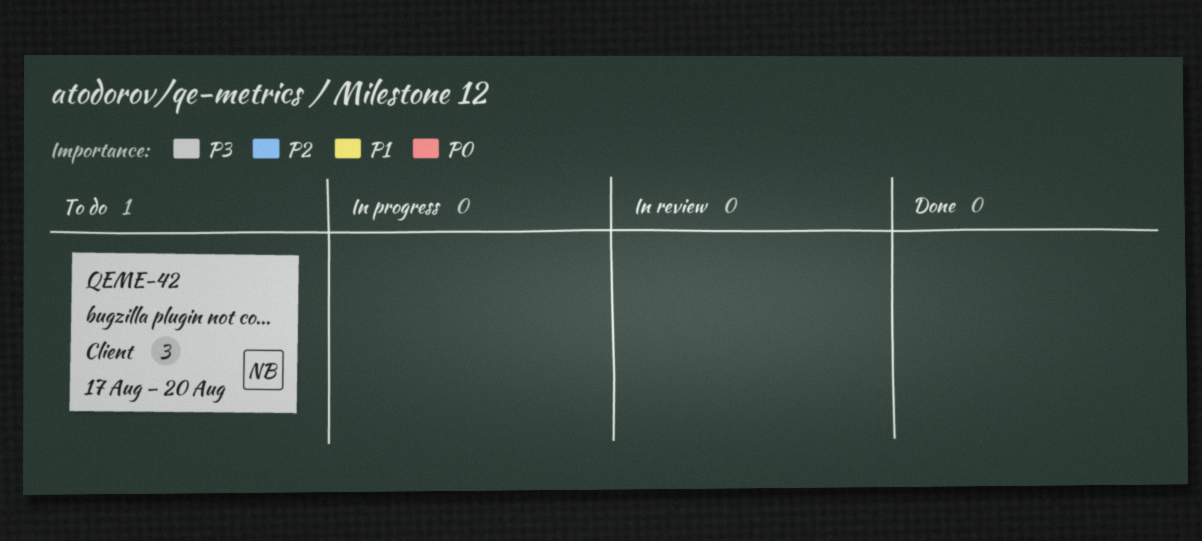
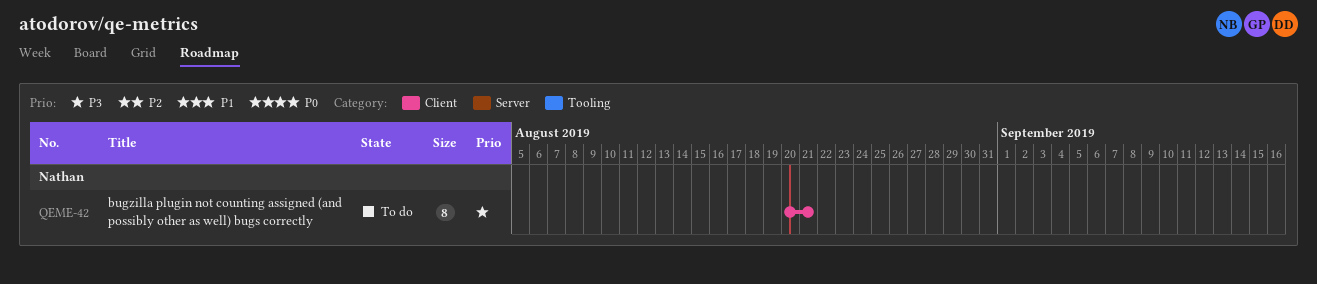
QEME-42, estimate: 3 -> 8
QEME-42, start: Aug 17 -> Aug 20
QEME-42, due: Aug 20 -> Aug 21

